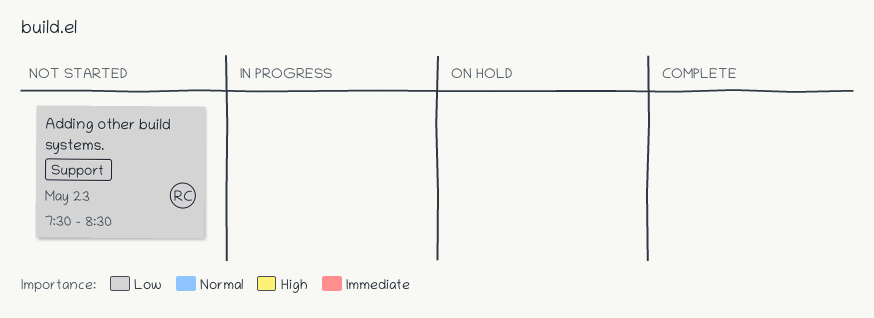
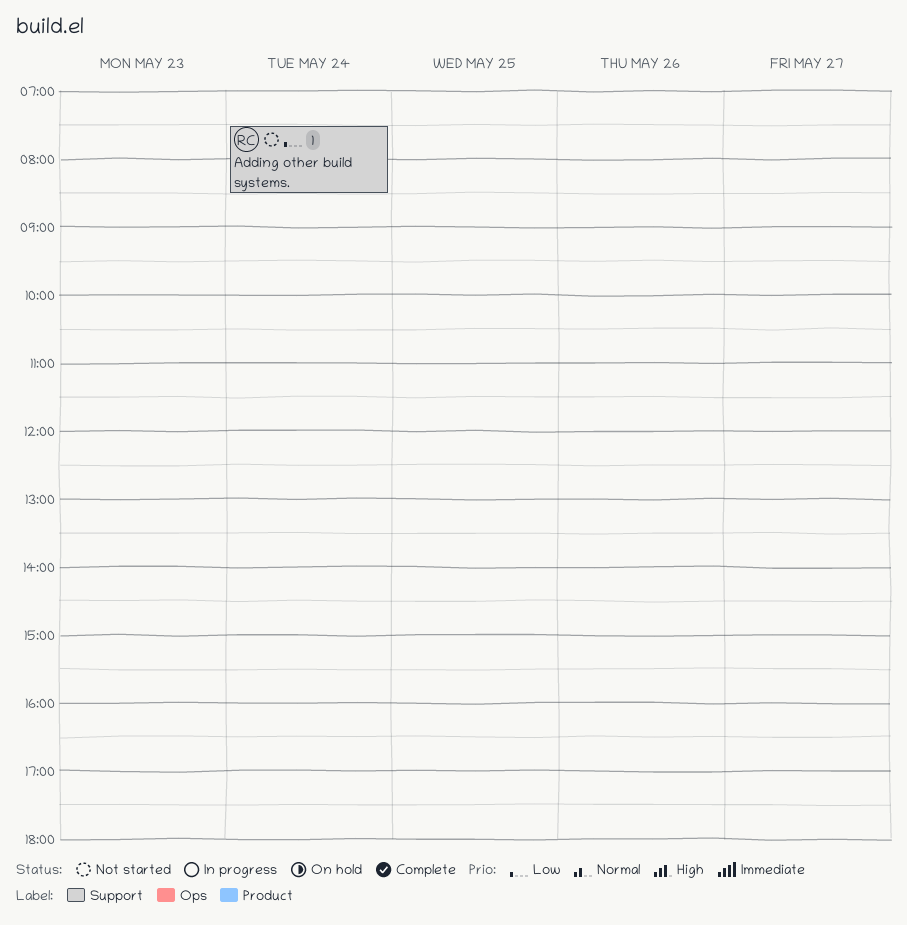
Adding other build systems., day: May 23 -> May 24

